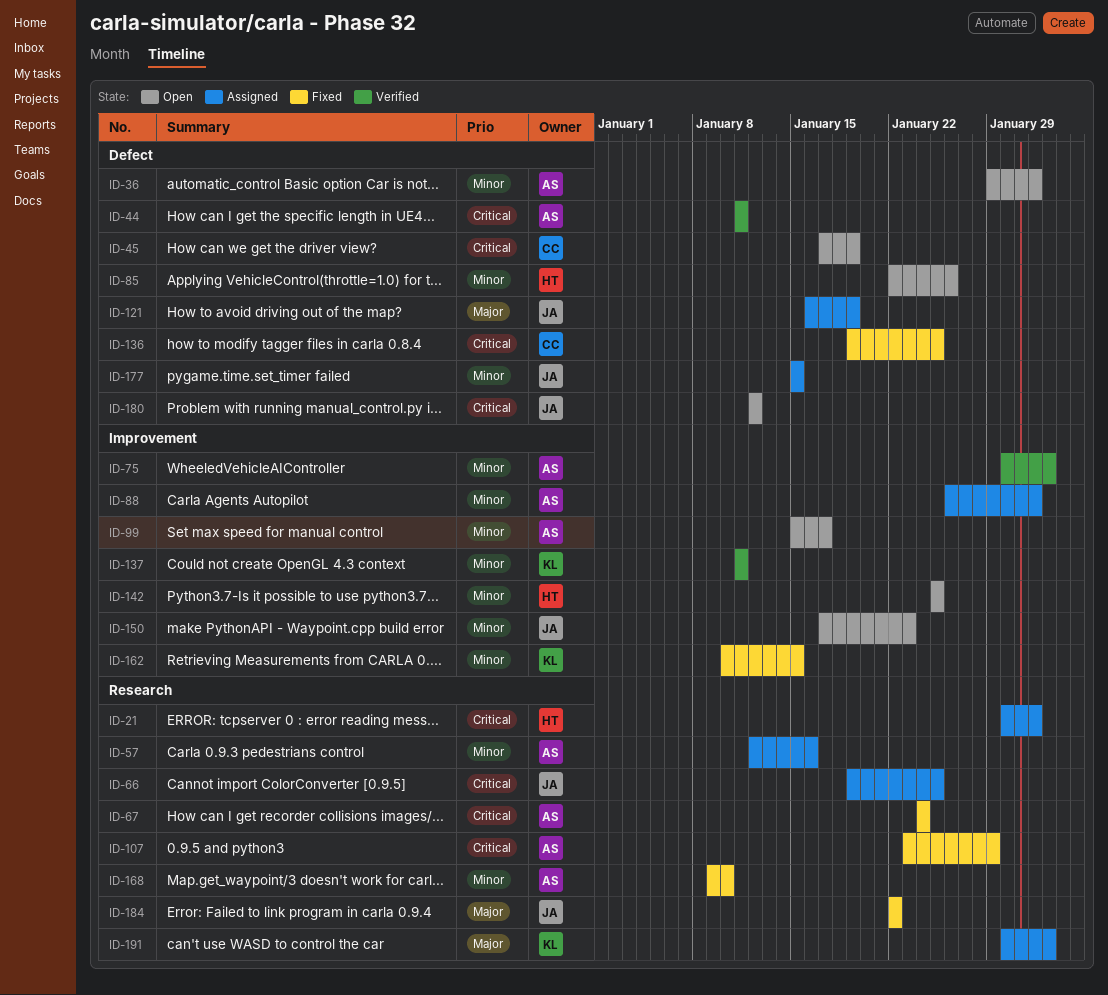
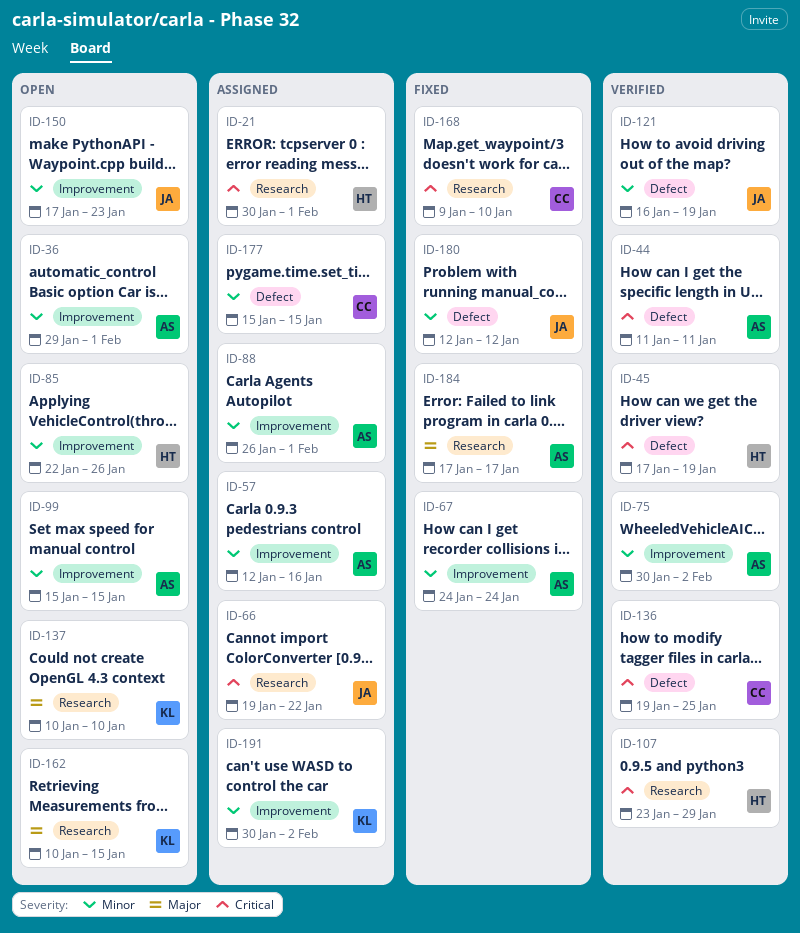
ID-36, label: Defect -> Improvement
ID-45, status: Open -> Verified
ID-45, owner: CC -> HT
ID-57, label: Research -> Improvement
ID-66, due: Jan 25 -> Jan 22
ID-67, priority: Critical -> Minor
ID-67, label: Research -> Improvement
ID-85, label: Defect -> Improvement
ID-99, due: Jan 17 -> Jan 15
ID-107, status: Fixed -> Verified
ID-107, owner: AS -> HT
ID-121, status: Assigned -> Verified
ID-121, priority: Major -> Minor
ID-136, status: Fixed -> Verified
ID-137, status: Verified -> Open
ID-137, priority: Minor -> Major
ID-137, label: Improvement -> Research
ID-137, start: Jan 11 -> Jan 10
ID-137, due: Jan 11 -> Jan 10
ID-142: present -> none
ID-162, status: Fixed -> Open
ID-162, priority: Minor -> Major
ID-162, label: Improvement -> Research
ID-168, owner: AS -> CC
ID-168, priority: Minor -> Critical
ID-177, owner: JA -> CC
ID-180, status: Open -> Fixed
ID-180, priority: Critical -> Minor
ID-184, owner: JA -> AS
ID-184, start: Jan 22 -> Jan 17
ID-184, due: Jan 22 -> Jan 17
ID-191, priority: Major -> Minor
ID-191, label: Research -> Improvement

